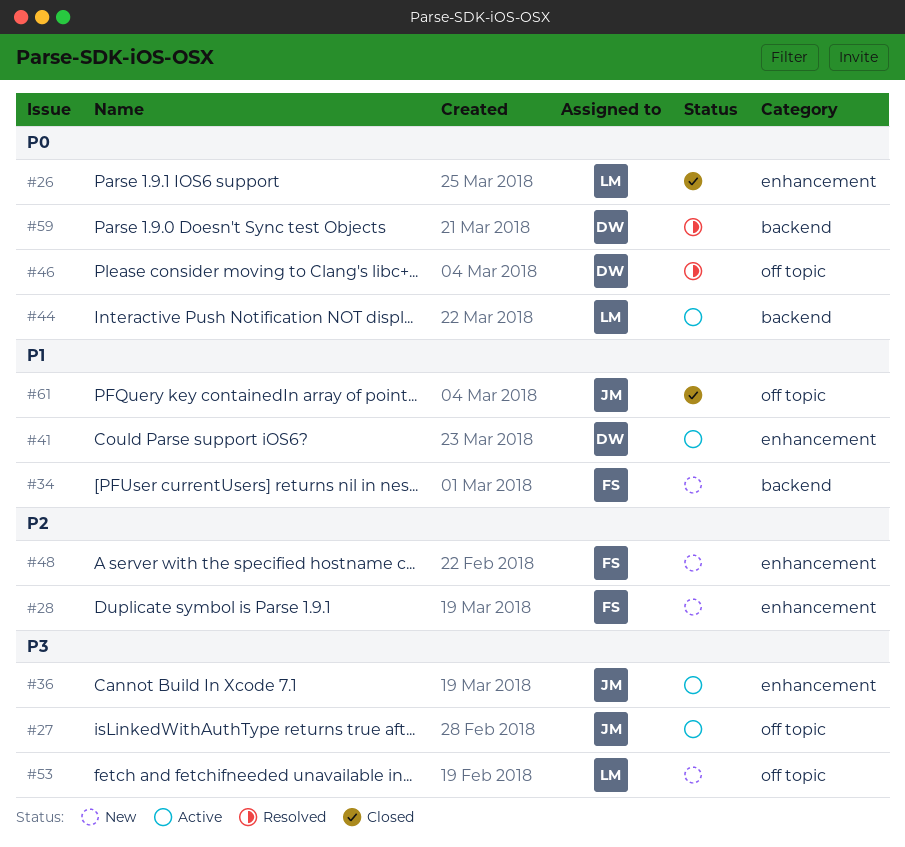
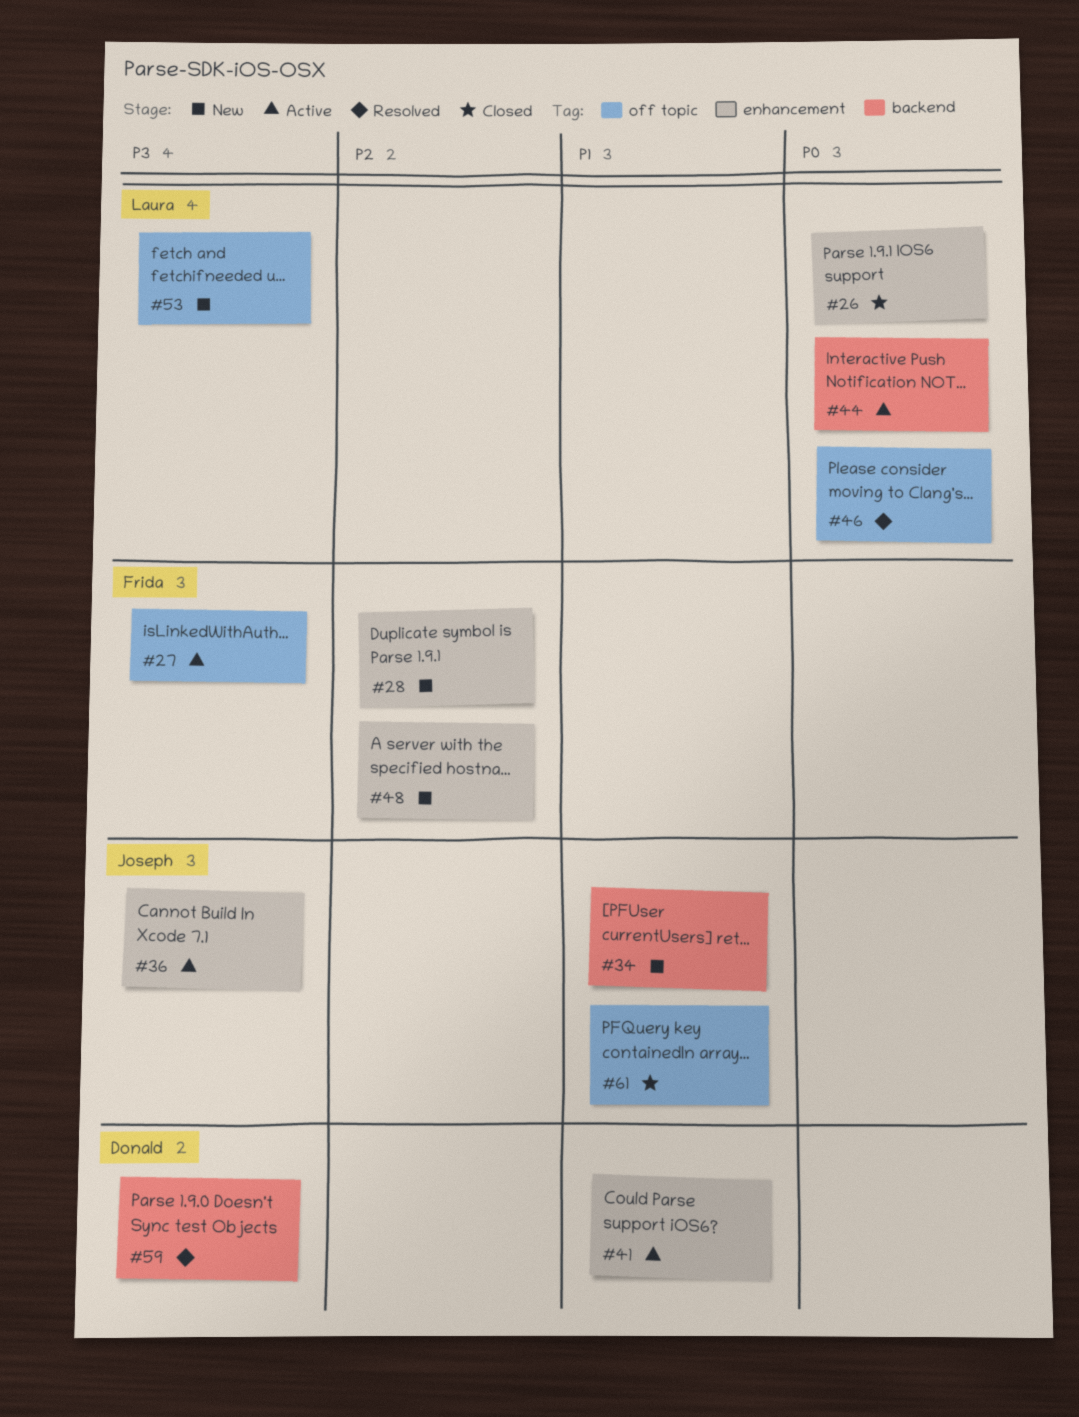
#27, owner: Joseph -> Frida
#34, owner: Frida -> Joseph
#46, owner: Donald -> Laura
#59, priority: P0 -> P3

